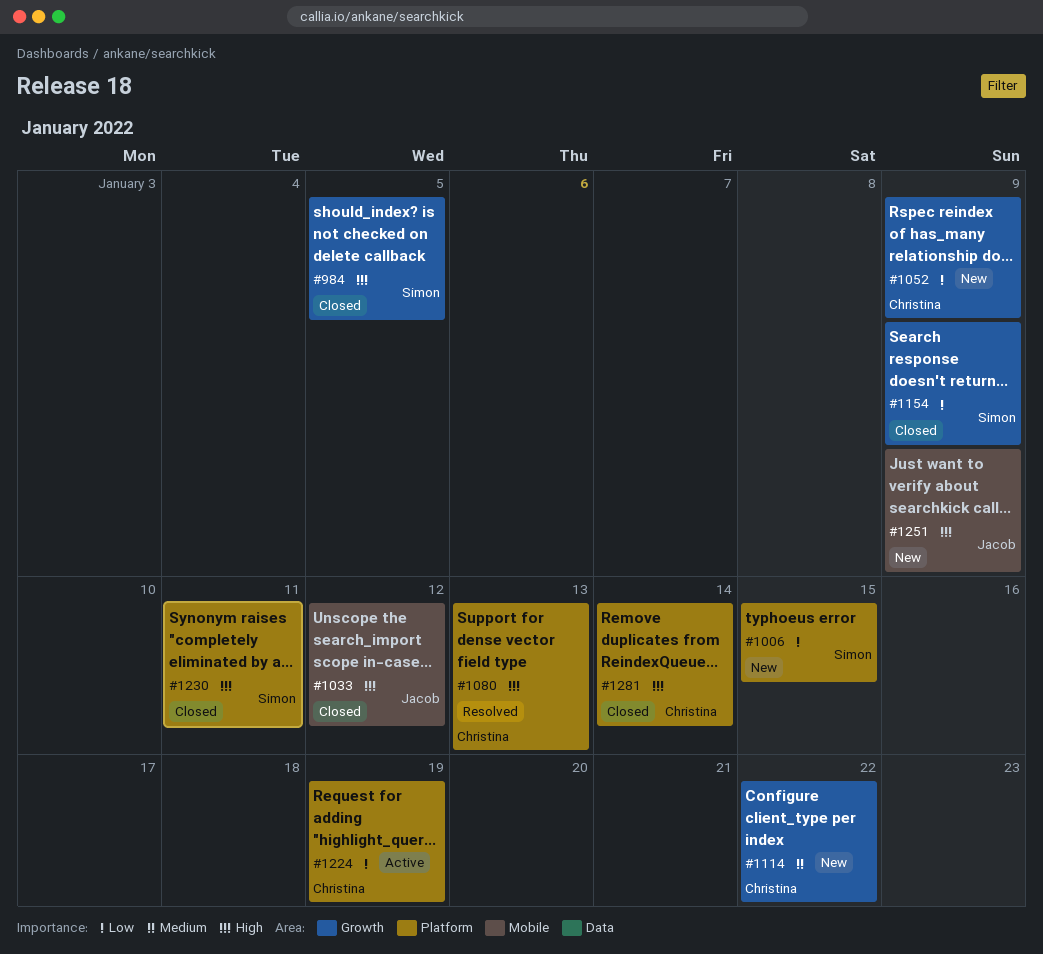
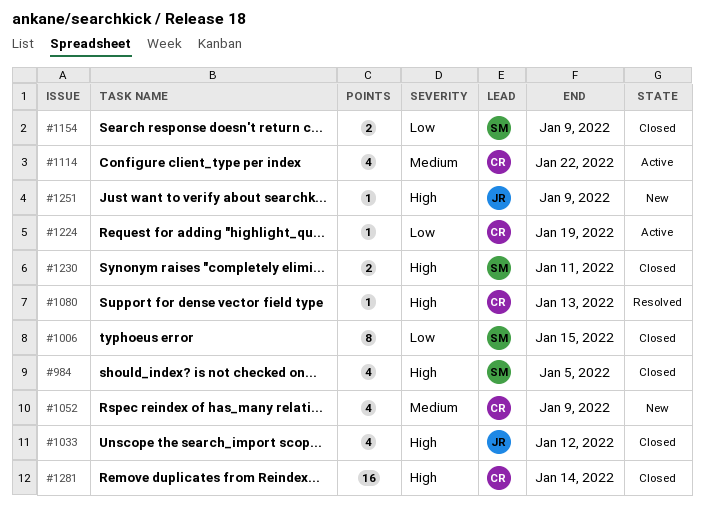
#1006, status: New -> Closed
#1052, priority: Low -> Medium
#1114, status: New -> Active

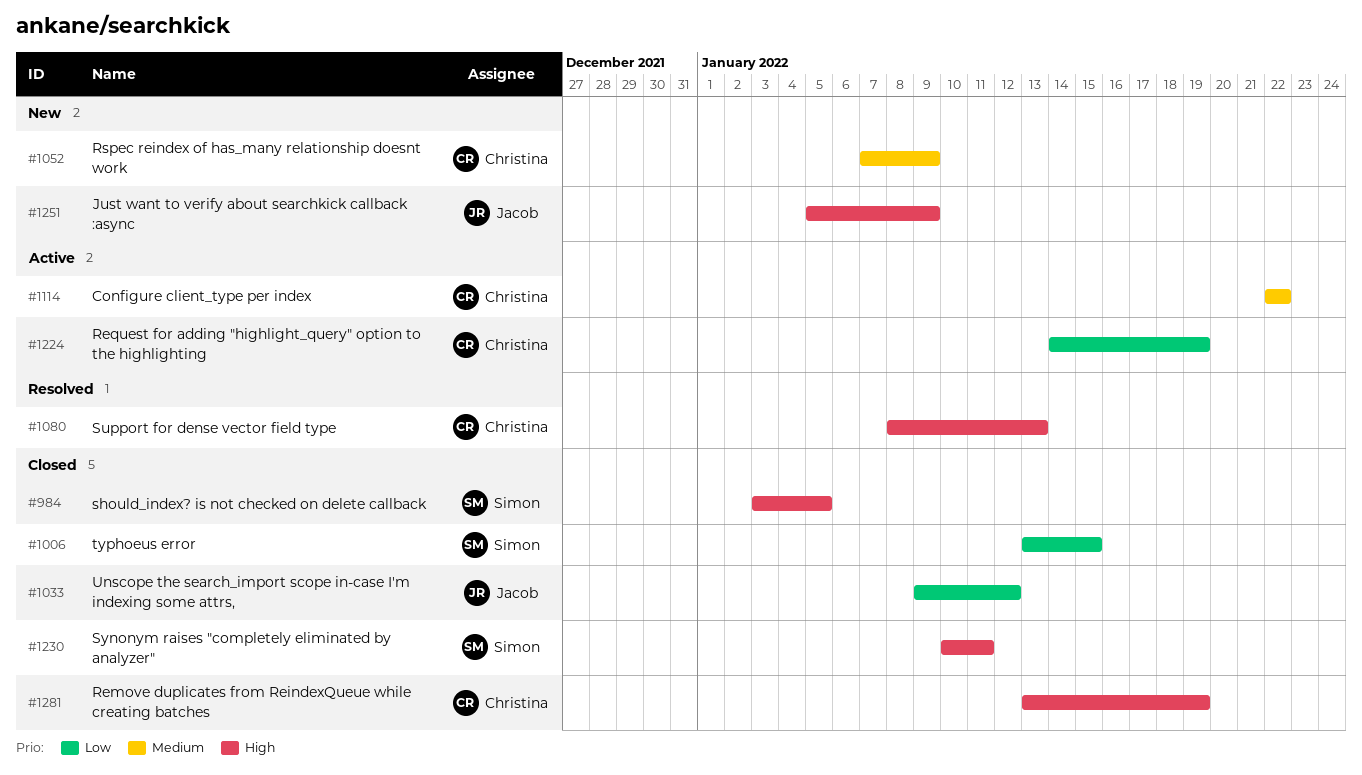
#1033, priority: High -> Low
#1154: present -> none
#1281, due: Jan 14 -> Jan 19

